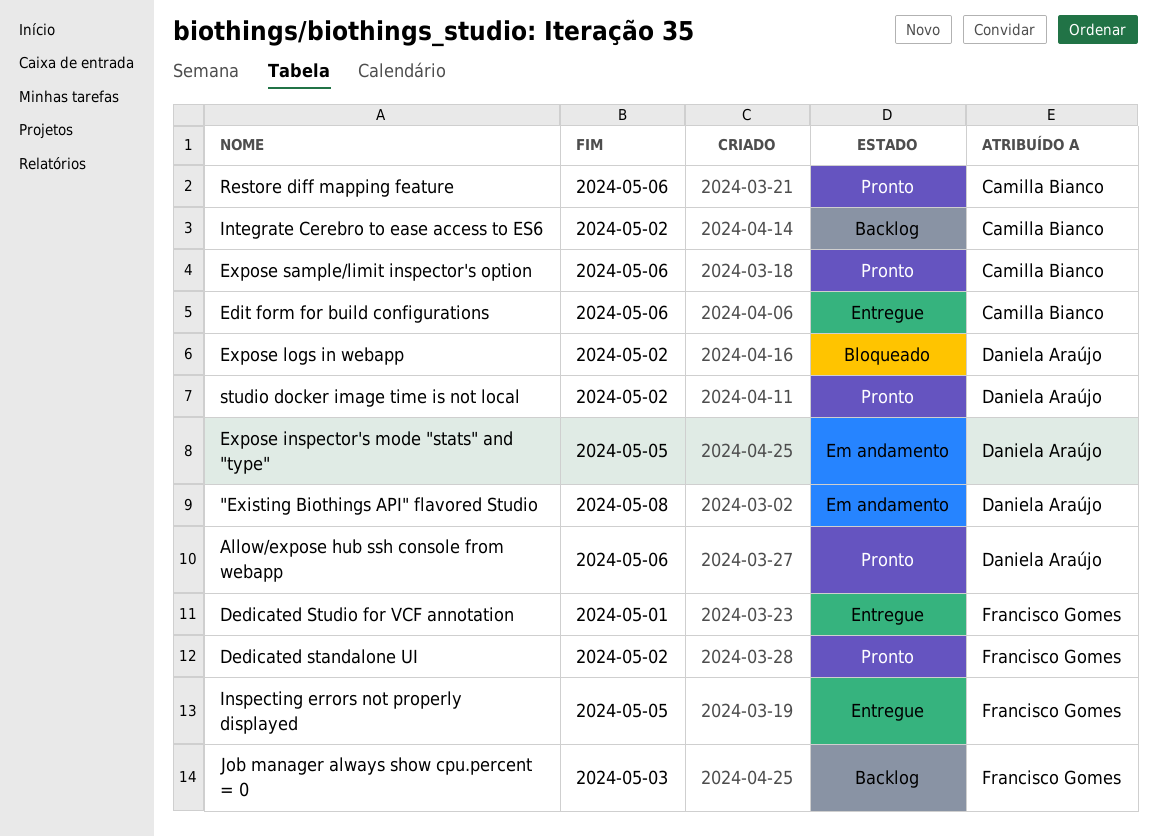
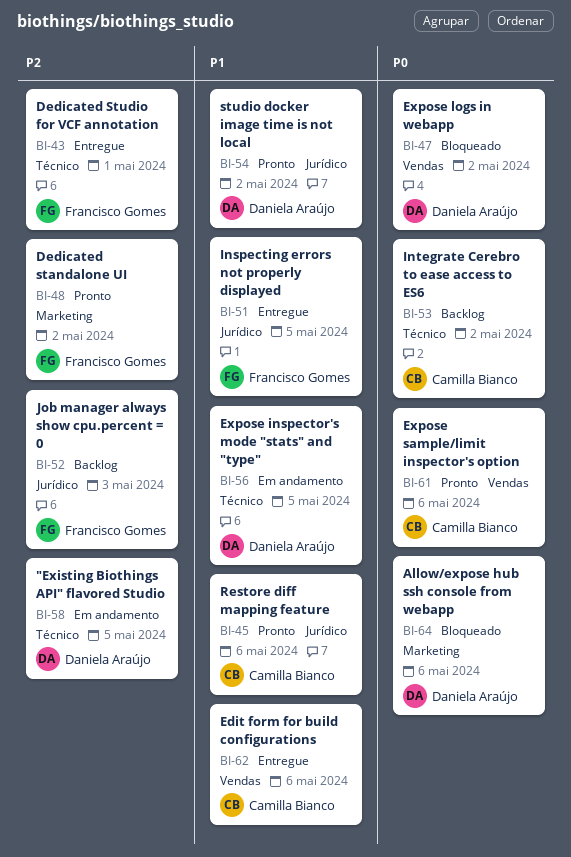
"Existing Biothings API" flavored Studio, due: May 8 -> May 5
Allow/expose hub ssh console from webapp, status: Pronto -> Bloqueado

